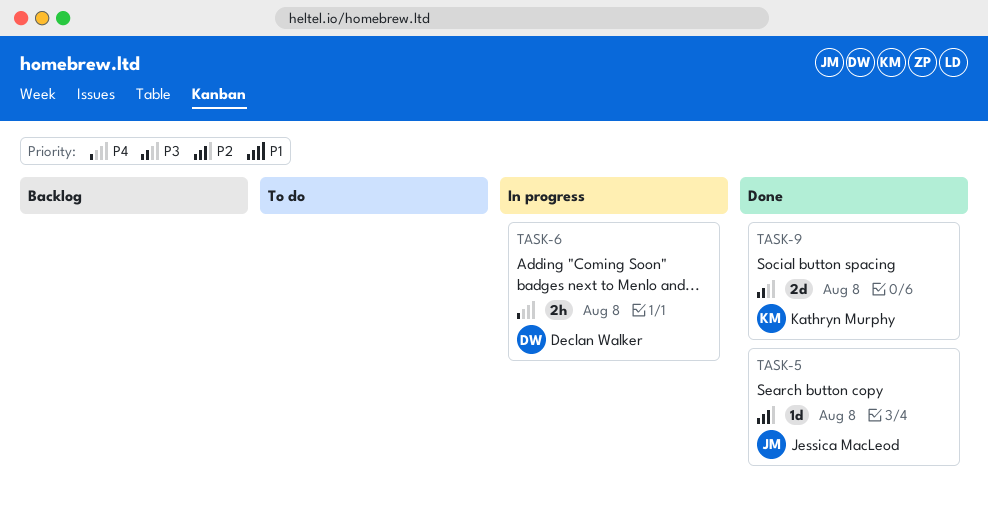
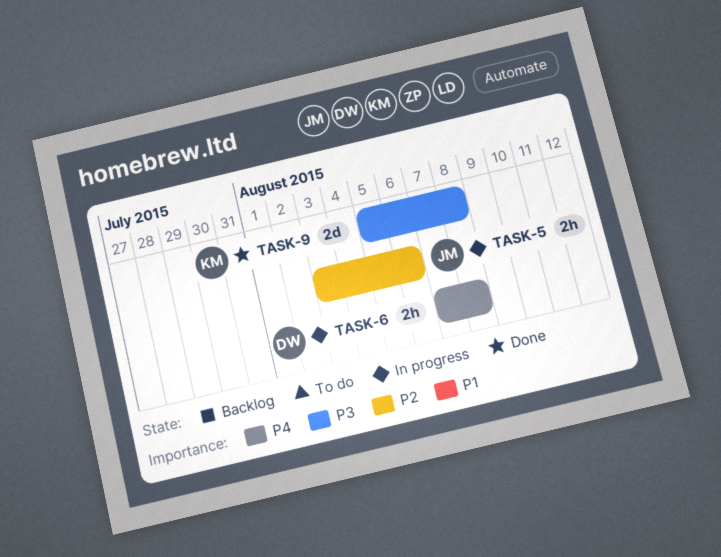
TASK-5, status: Done -> In progress
TASK-5, estimate: 1d -> 2h
TASK-5, due: Aug 8 -> Aug 6

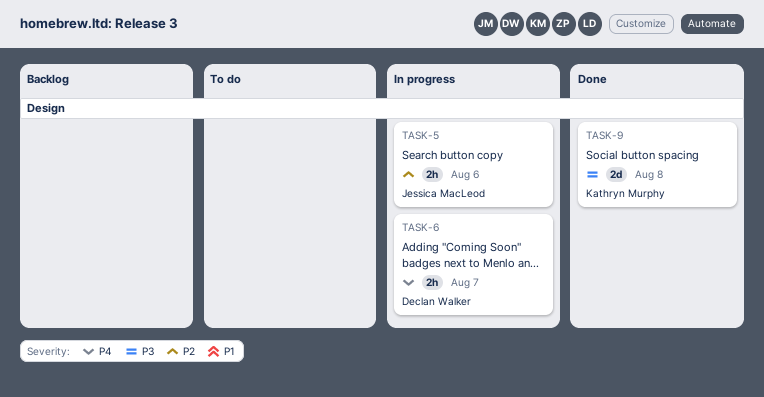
TASK-6, due: Aug 8 -> Aug 7

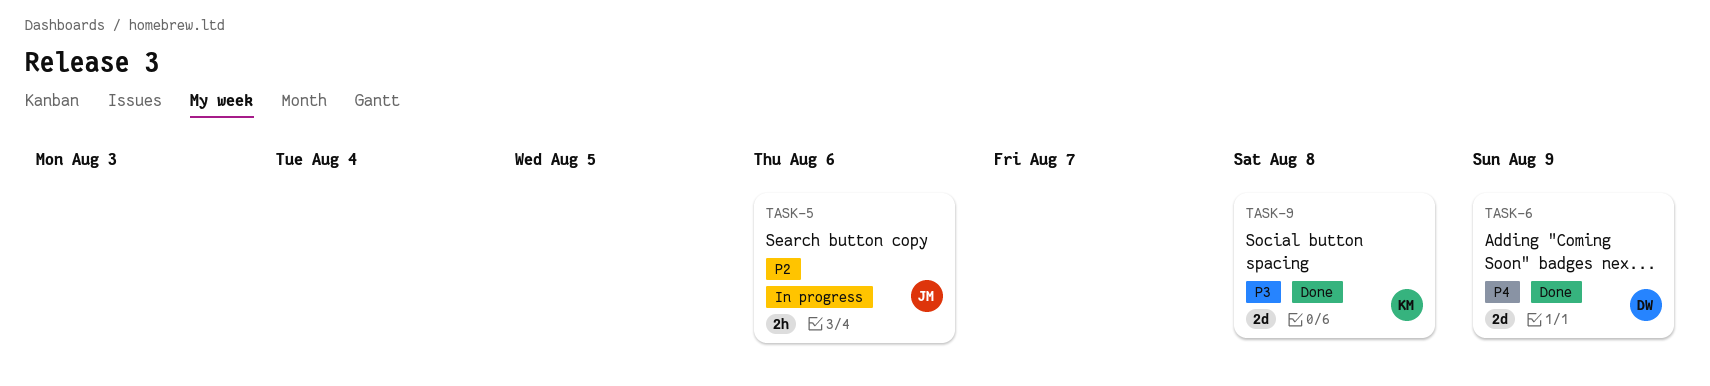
TASK-6, status: In progress -> Done
TASK-6, estimate: 2h -> 2d
TASK-6, due: Aug 7 -> Aug 9

